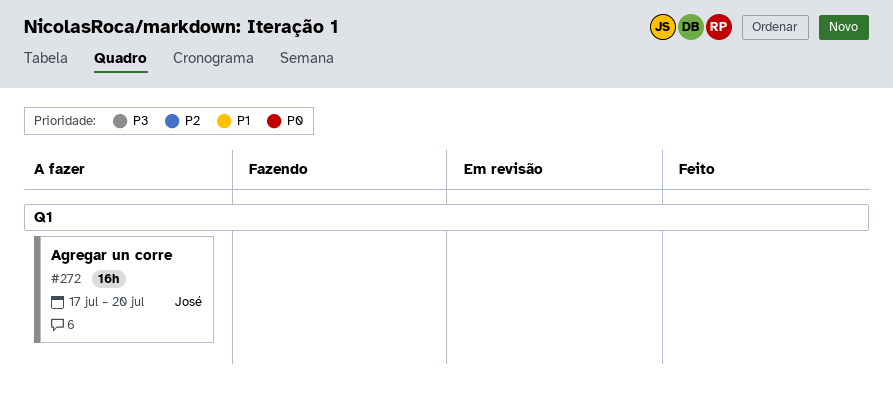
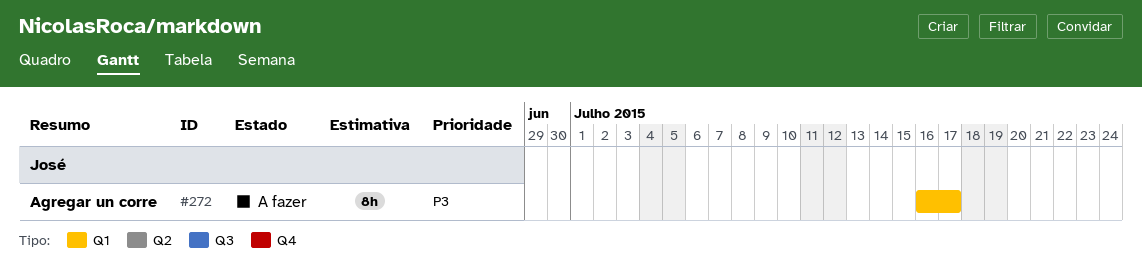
#272, estimate: 16h -> 8h
#272, start: Jul 17 -> Jul 16
#272, due: Jul 20 -> Jul 17

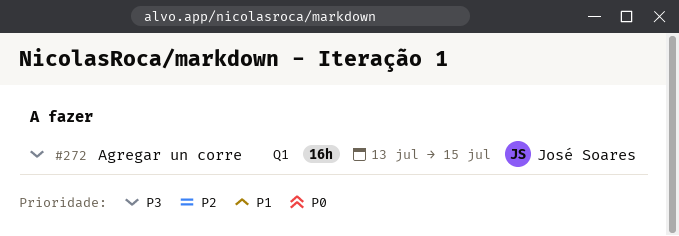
#272, estimate: 8h -> 16h
#272, start: Jul 16 -> Jul 13
#272, due: Jul 17 -> Jul 15

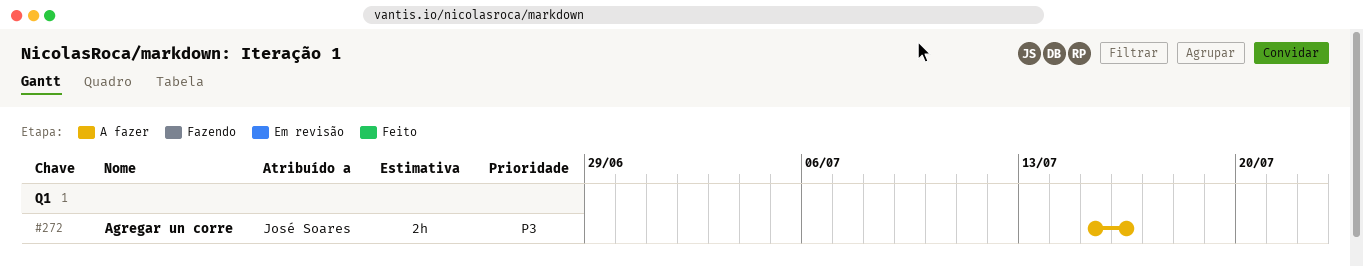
#272, estimate: 16h -> 2h
#272, start: Jul 13 -> Jul 15
#272, due: Jul 15 -> Jul 16

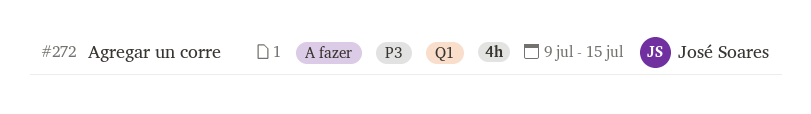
#272, estimate: 2h -> 4h
#272, start: Jul 15 -> Jul 9
#272, due: Jul 16 -> Jul 15

